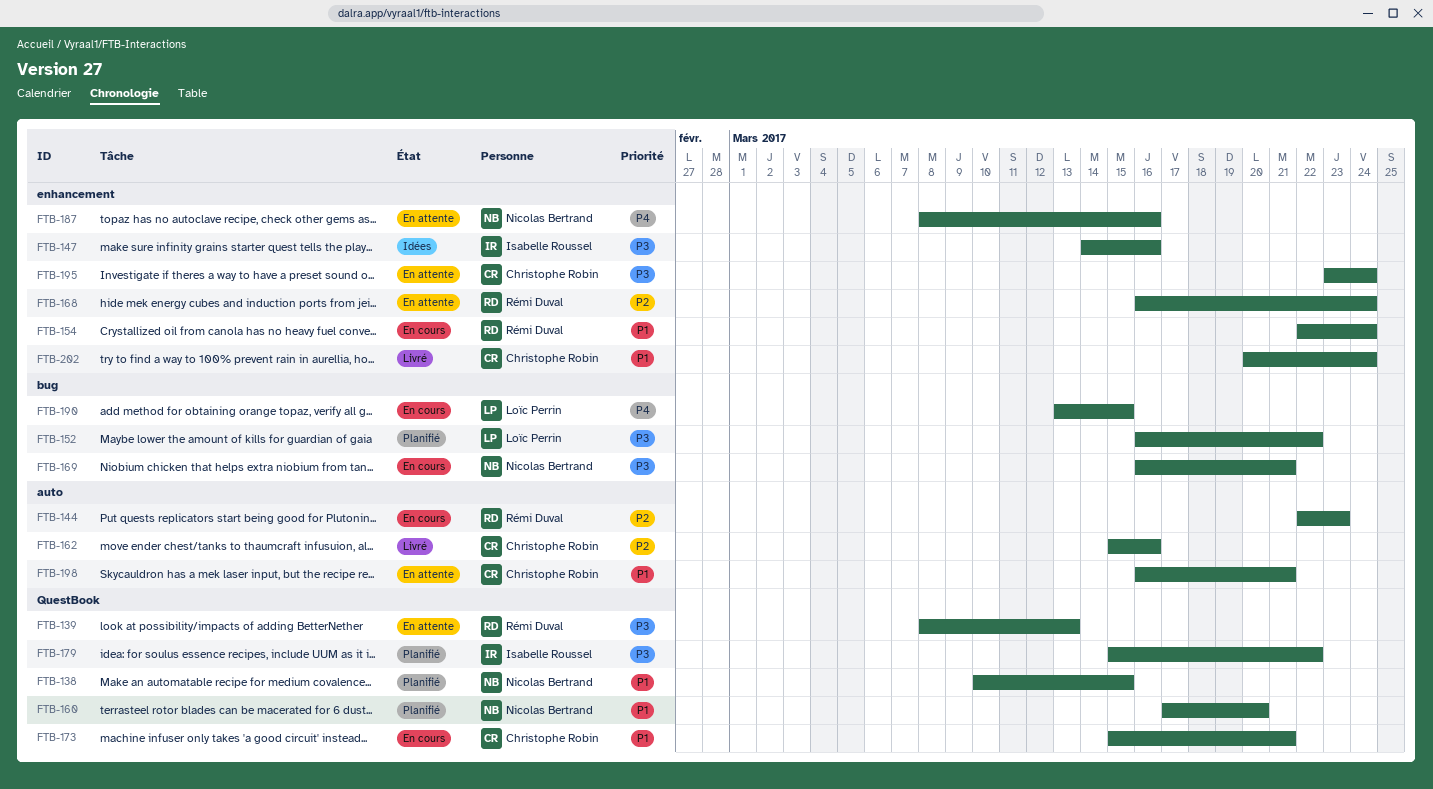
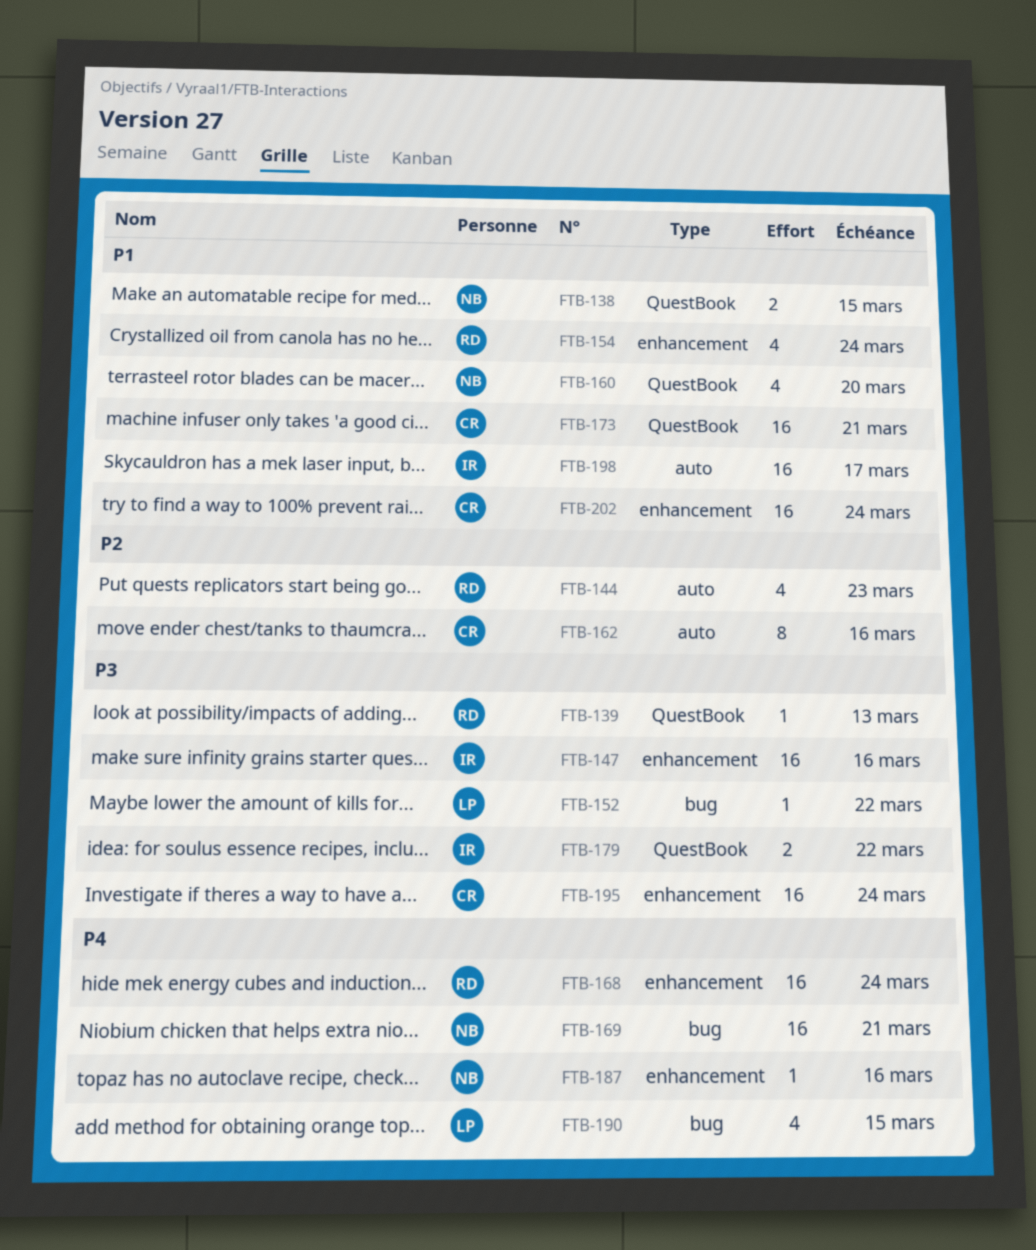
FTB-168, priority: P2 -> P4
FTB-169, priority: P3 -> P4
FTB-198, owner: Christophe Robin -> Isabelle Roussel
FTB-198, due: Mar 21 -> Mar 17

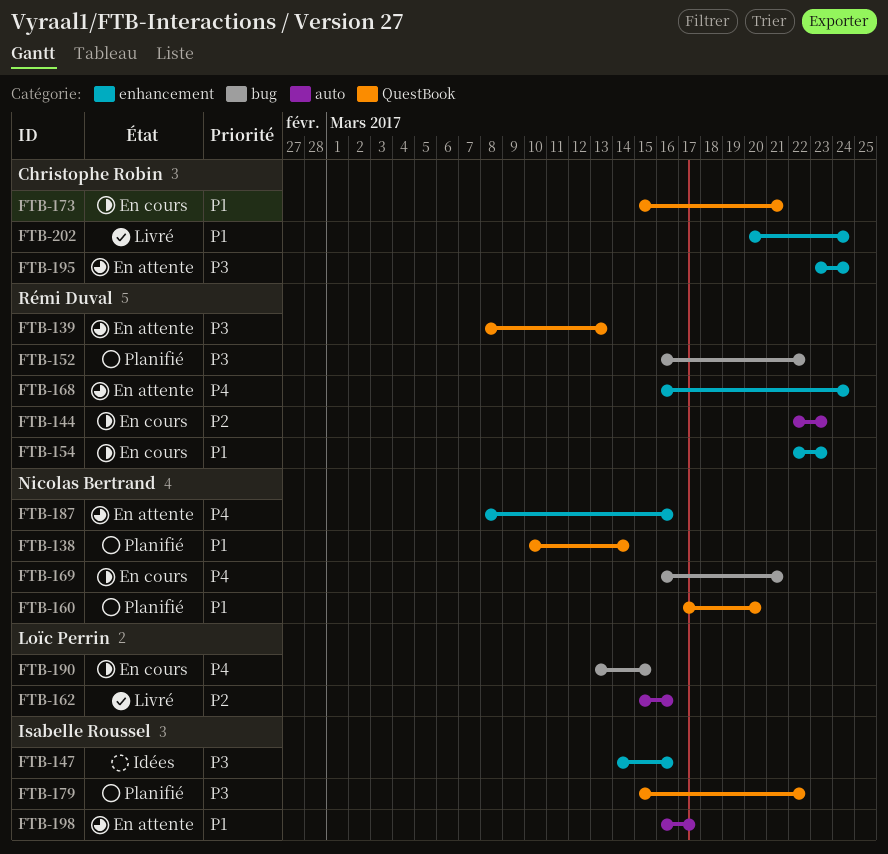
FTB-138, due: Mar 15 -> Mar 14
FTB-152, owner: Loïc Perrin -> Rémi Duval
FTB-154, due: Mar 24 -> Mar 23
FTB-162, owner: Christophe Robin -> Loïc Perrin

